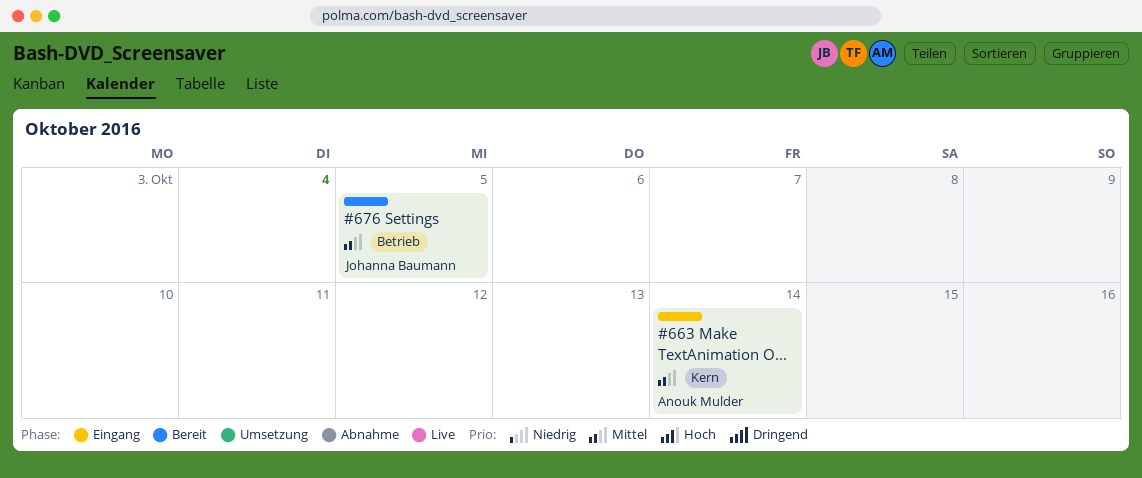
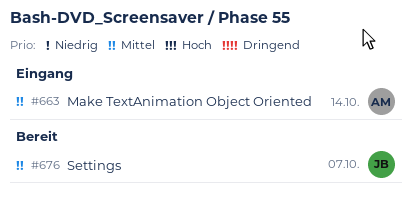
#676, due: Oct 5 -> Oct 7

